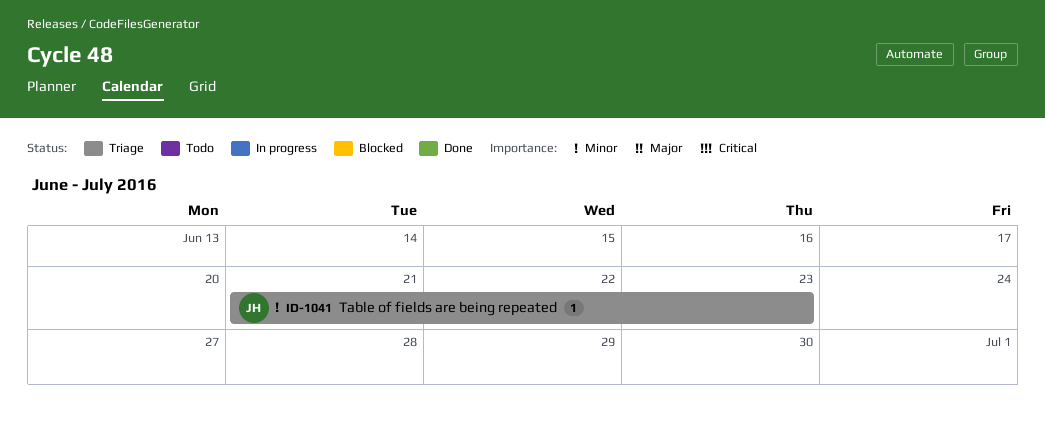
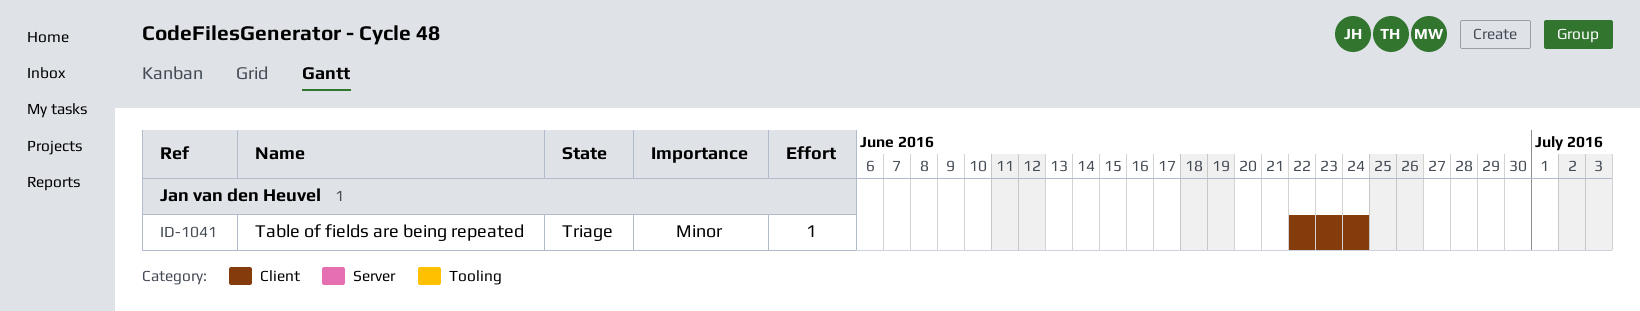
ID-1041, start: Jun 21 -> Jun 22
ID-1041, due: Jun 23 -> Jun 24

